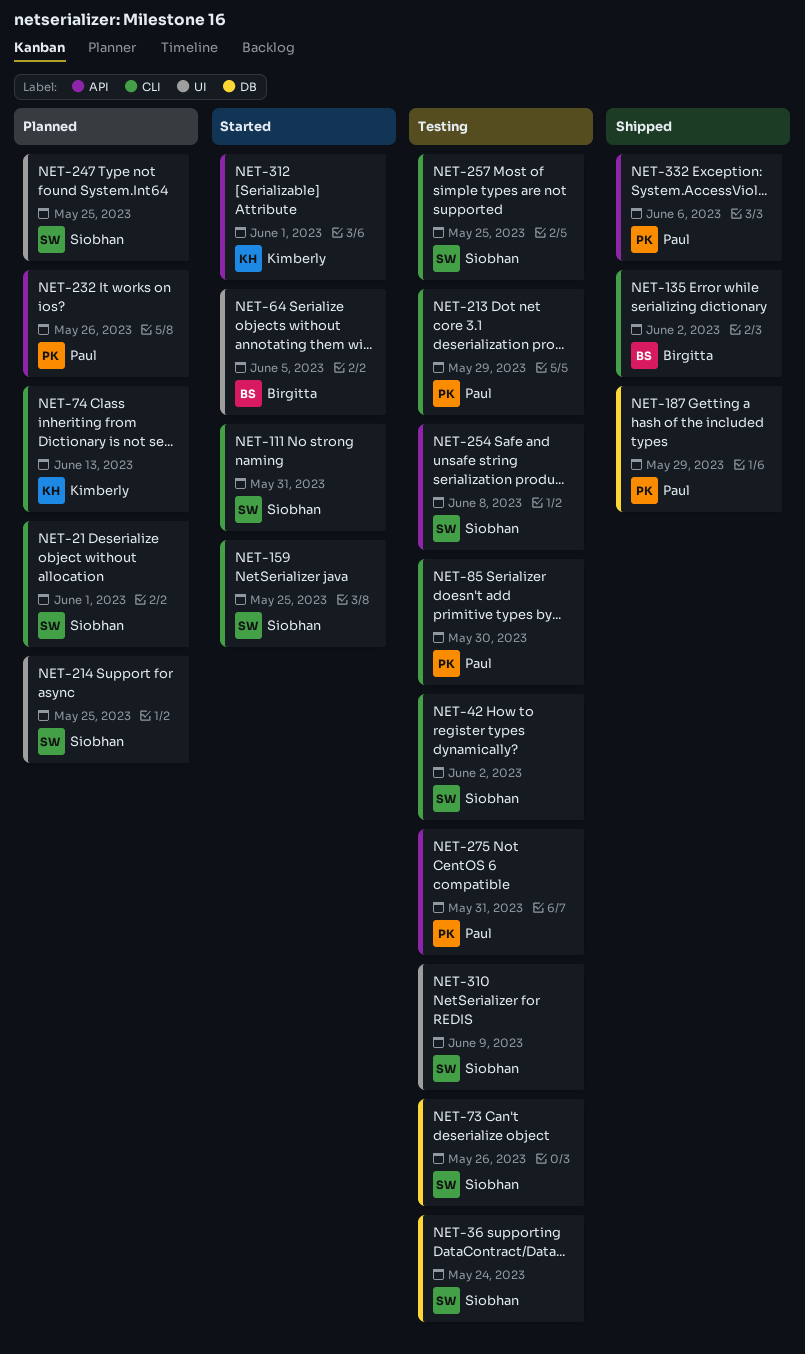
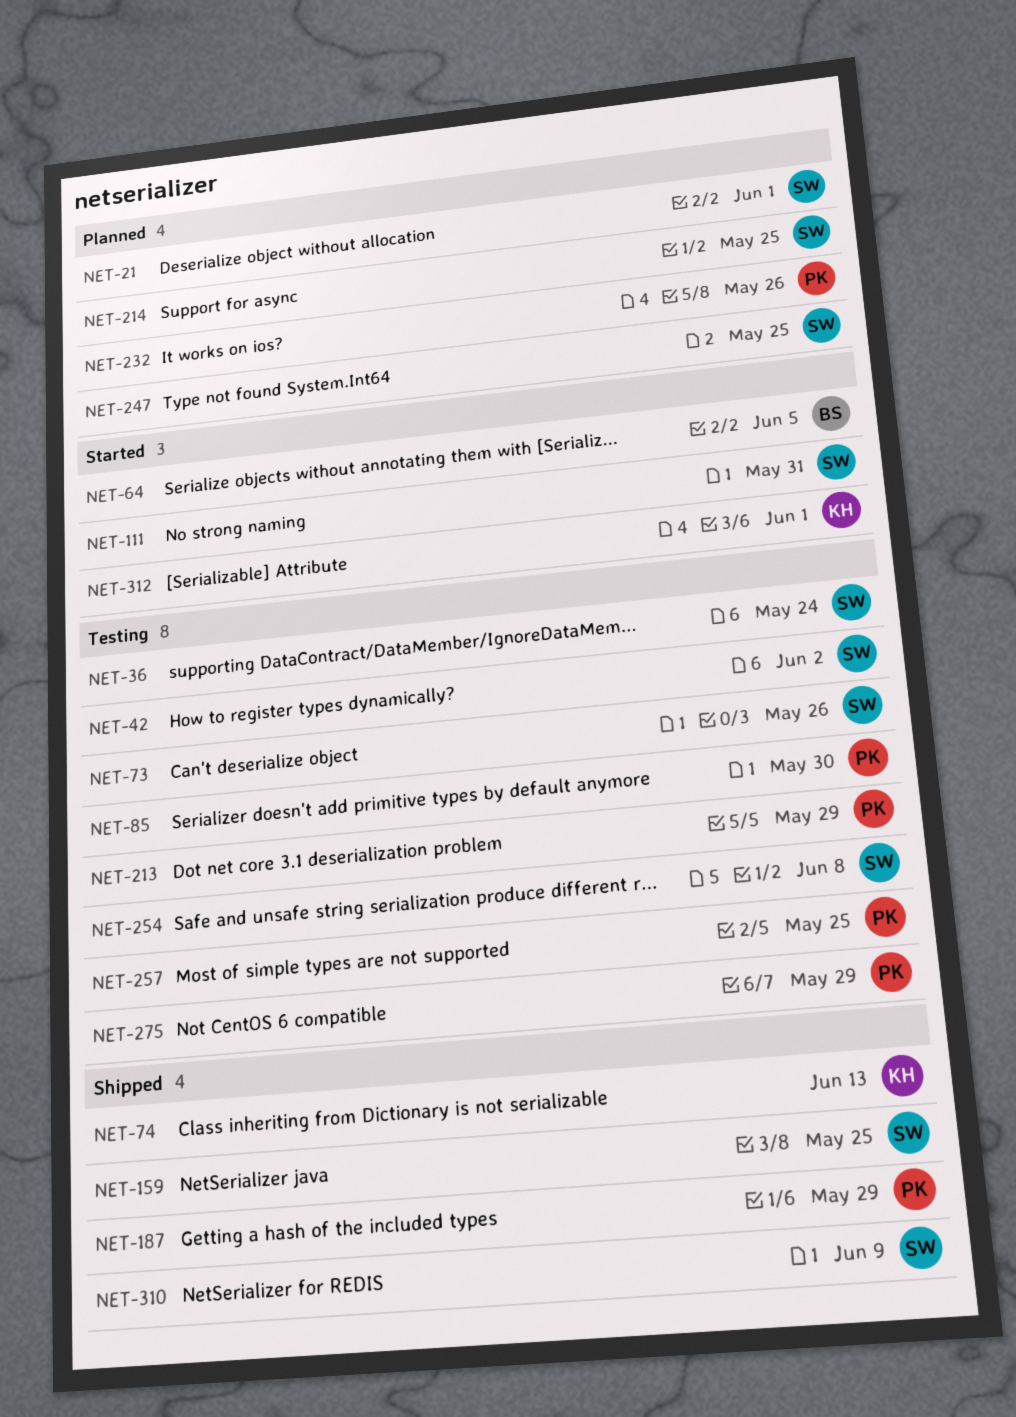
NET-74, status: Planned -> Shipped
NET-135: present -> none
NET-159, status: Started -> Shipped
NET-257, owner: Siobhan -> Paul
NET-275, due: May 31 -> May 29
NET-310, status: Testing -> Shipped
NET-332: present -> none

